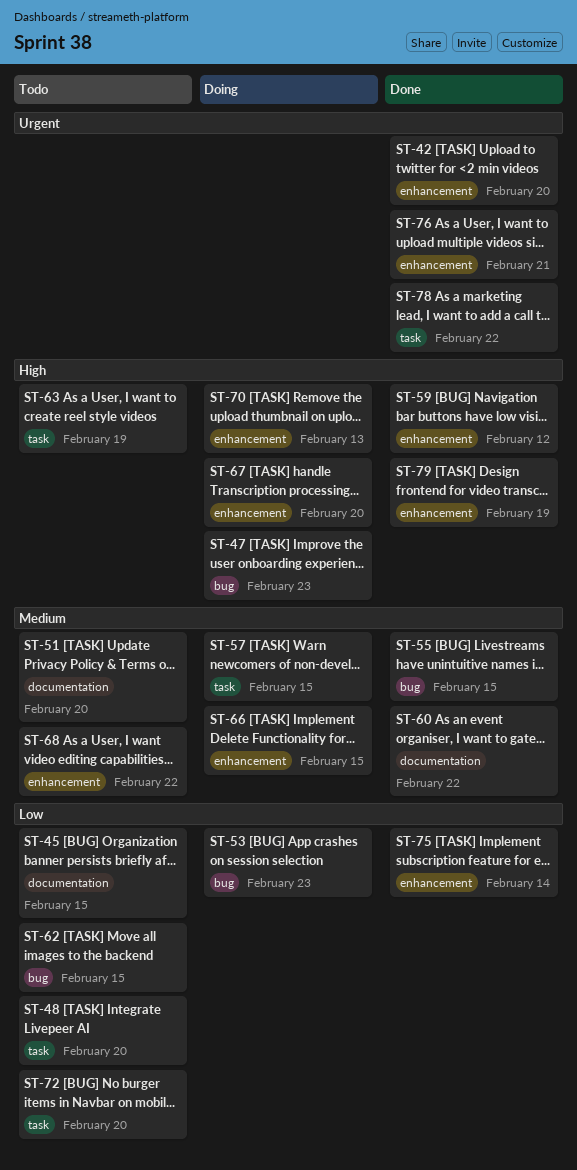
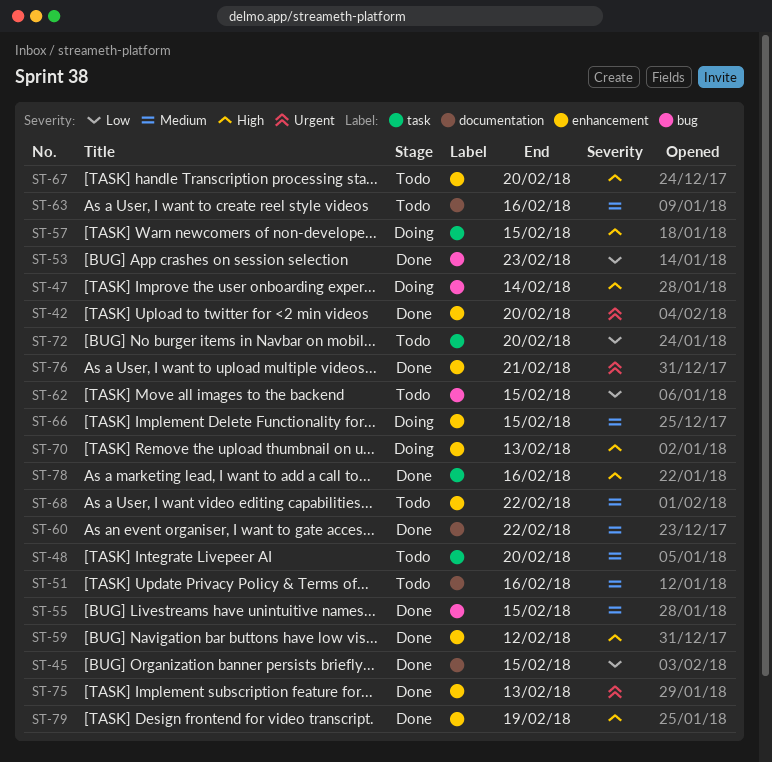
ST-45, status: Todo -> Done
ST-47, due: Feb 23 -> Feb 14
ST-48, priority: Low -> Medium
ST-51, due: Feb 20 -> Feb 16
ST-53, status: Doing -> Done
ST-57, priority: Medium -> High
ST-63, priority: High -> Medium
ST-63, label: task -> documentation
ST-63, due: Feb 19 -> Feb 16
ST-67, status: Doing -> Todo
ST-75, priority: Low -> Urgent
ST-75, due: Feb 14 -> Feb 13
ST-78, priority: Urgent -> High
ST-78, due: Feb 22 -> Feb 16

